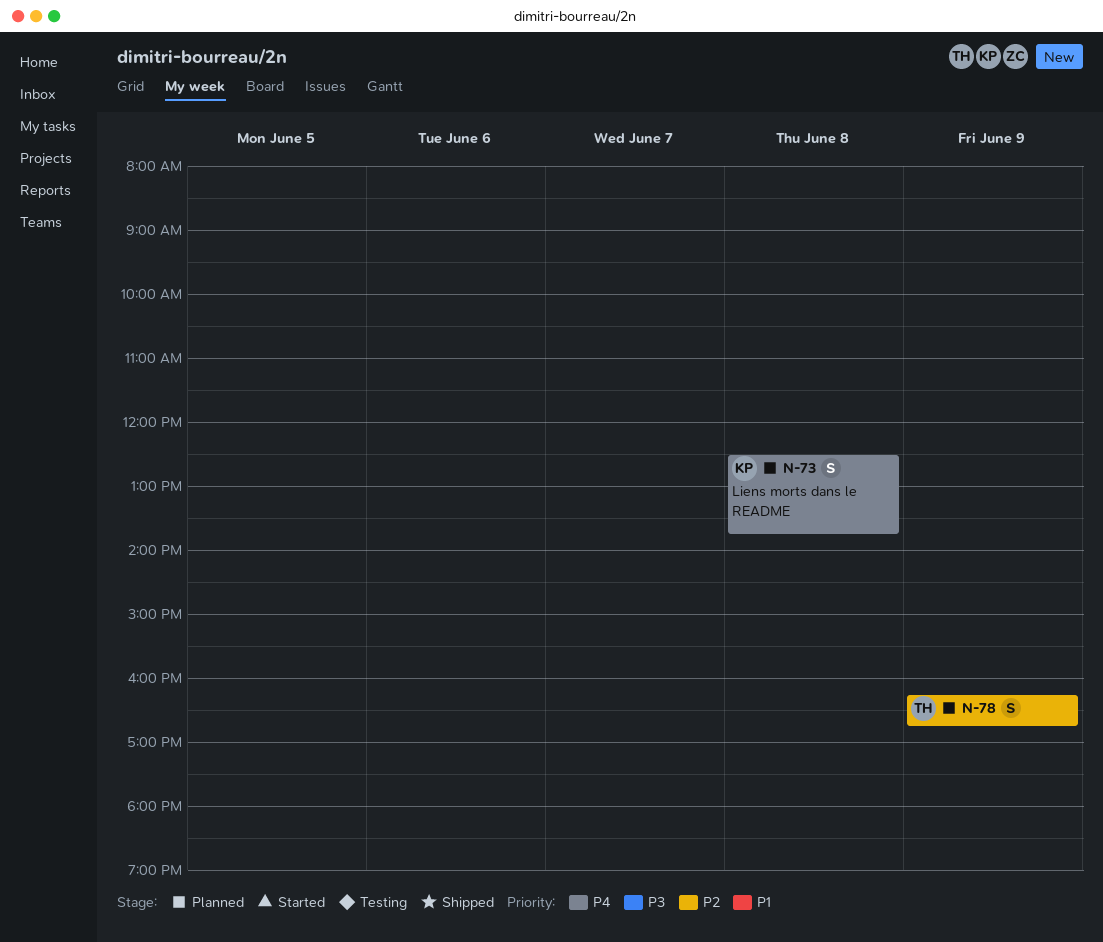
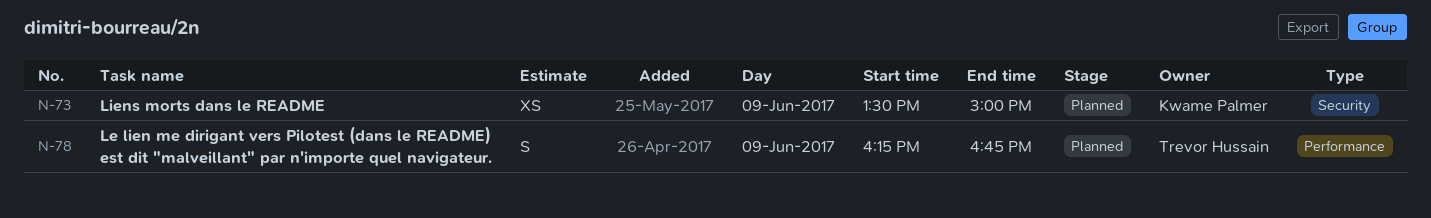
N-73, estimate: S -> XS
N-73, day: Jun 8 -> Jun 9
N-73, begins: 12:30 -> 13:30
N-73, ends: 13:45 -> 15:00

